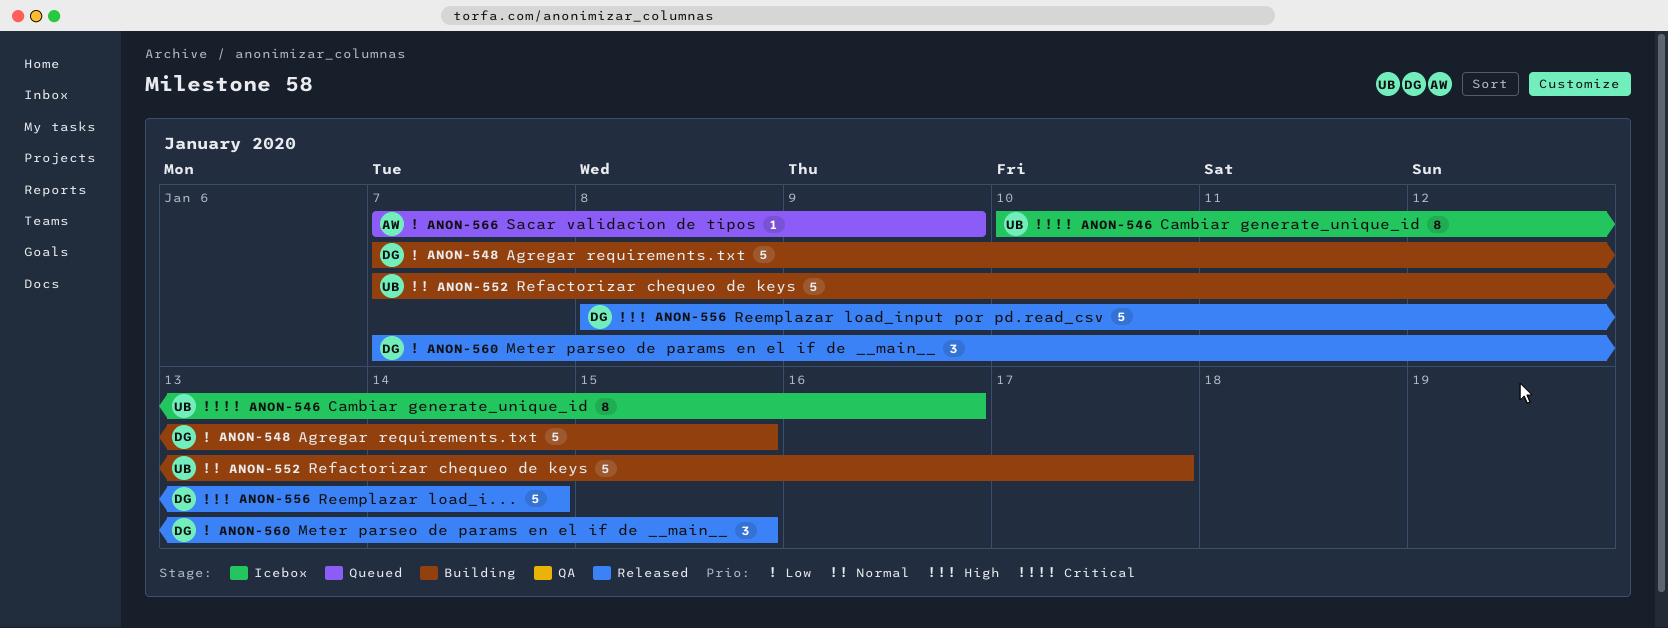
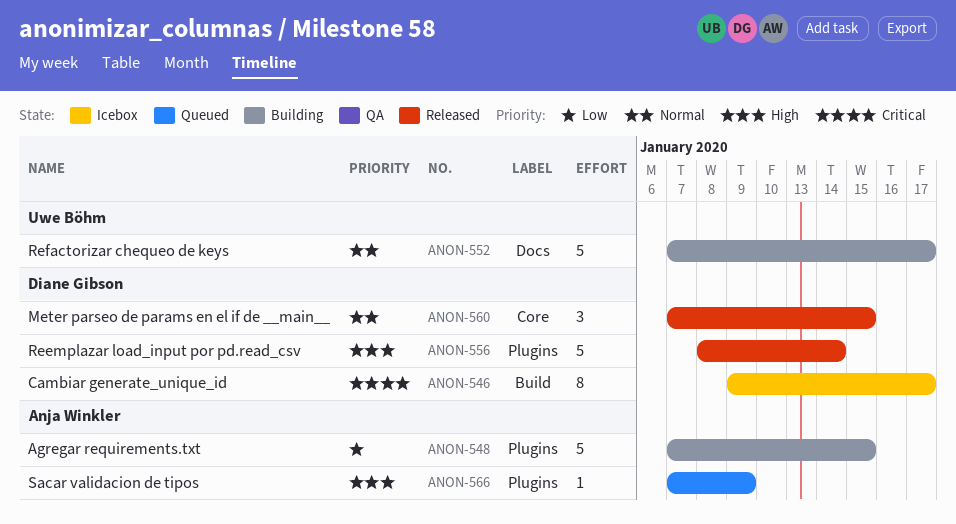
ANON-546, owner: Uwe Böhm -> Diane Gibson
ANON-546, start: Jan 10 -> Jan 9
ANON-546, due: Jan 16 -> Jan 17
ANON-548, owner: Diane Gibson -> Anja Winkler
ANON-560, priority: Low -> Normal
ANON-566, priority: Low -> High

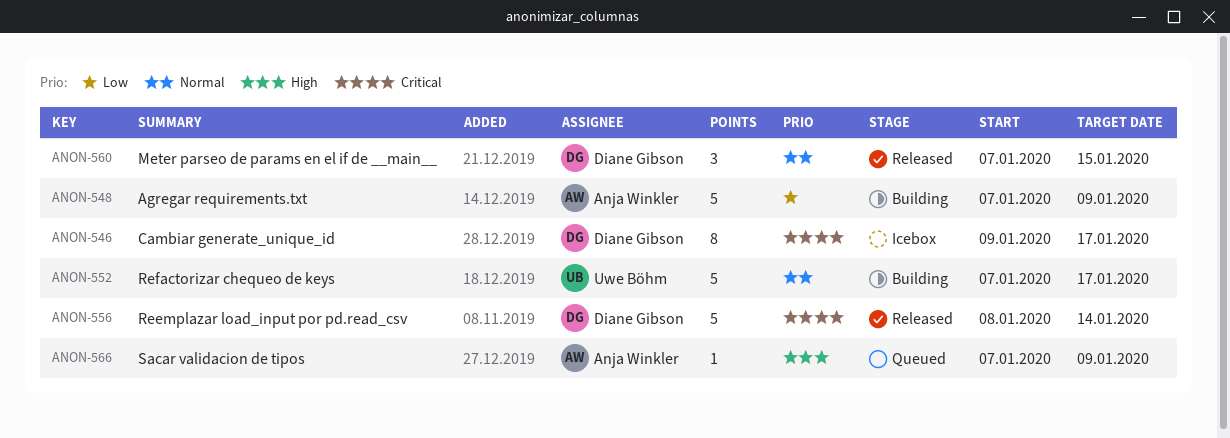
ANON-548, due: Jan 15 -> Jan 9
ANON-556, priority: High -> Critical

